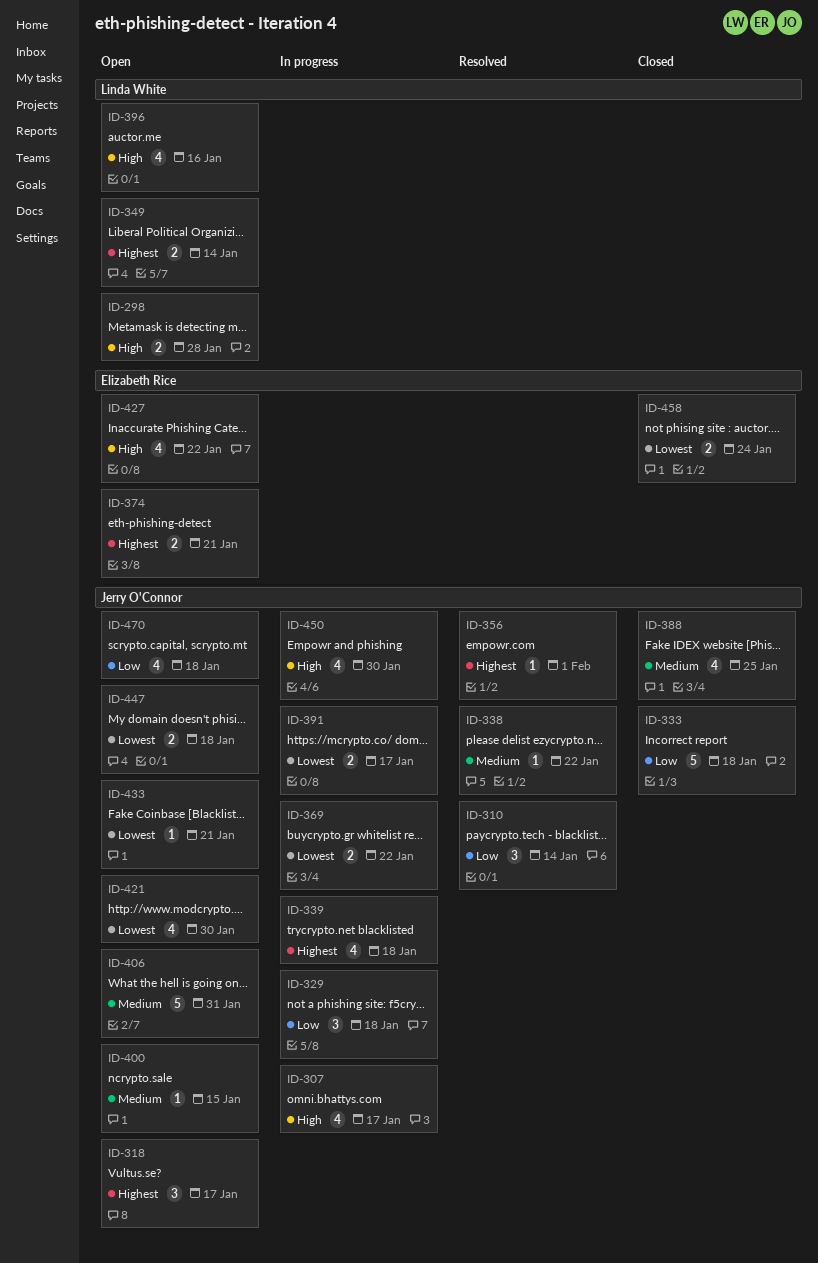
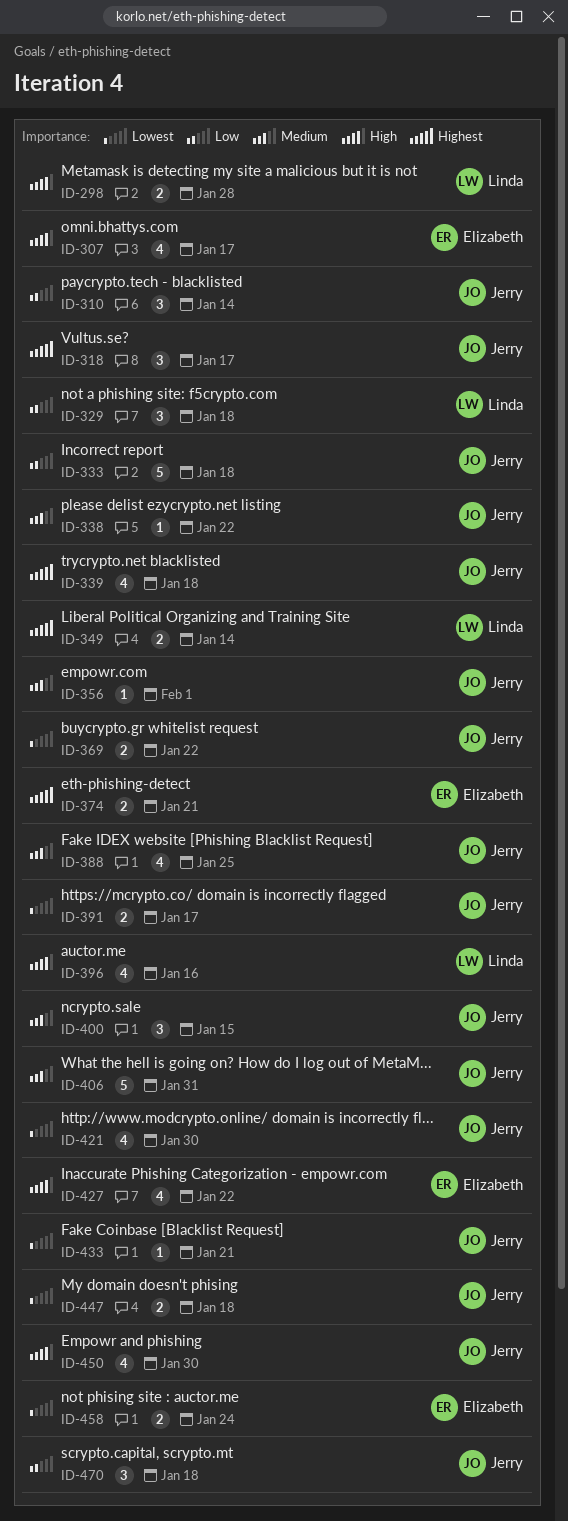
ID-307, owner: Jerry O'Connor -> Elizabeth Rice
ID-329, owner: Jerry O'Connor -> Linda White
ID-356, priority: Highest -> Medium
ID-400, estimate: 1 -> 3
ID-470, estimate: 4 -> 3

